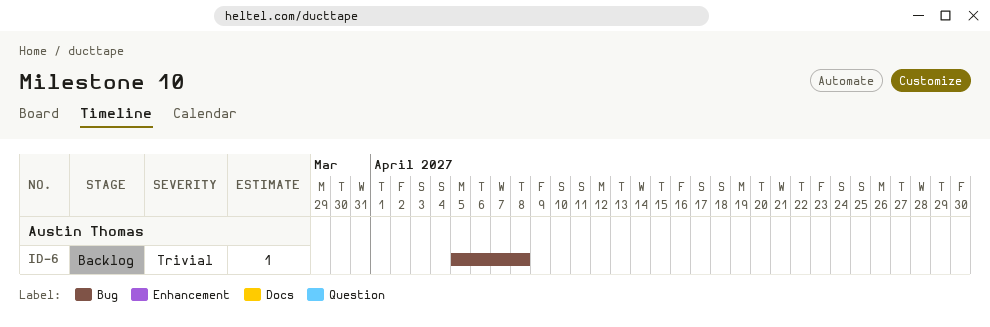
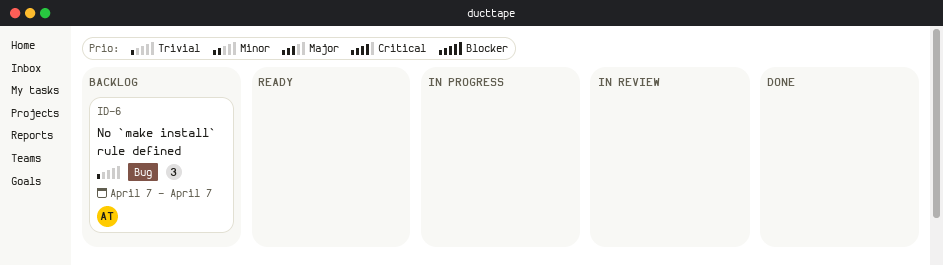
ID-6, estimate: 1 -> 3
ID-6, start: Apr 5 -> Apr 7
ID-6, due: Apr 8 -> Apr 7

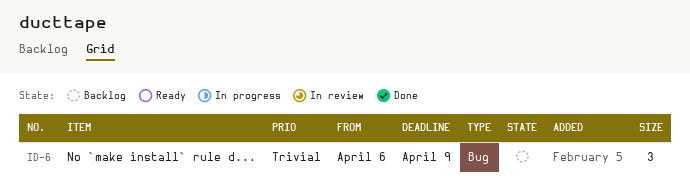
ID-6, start: Apr 7 -> Apr 6
ID-6, due: Apr 7 -> Apr 9

